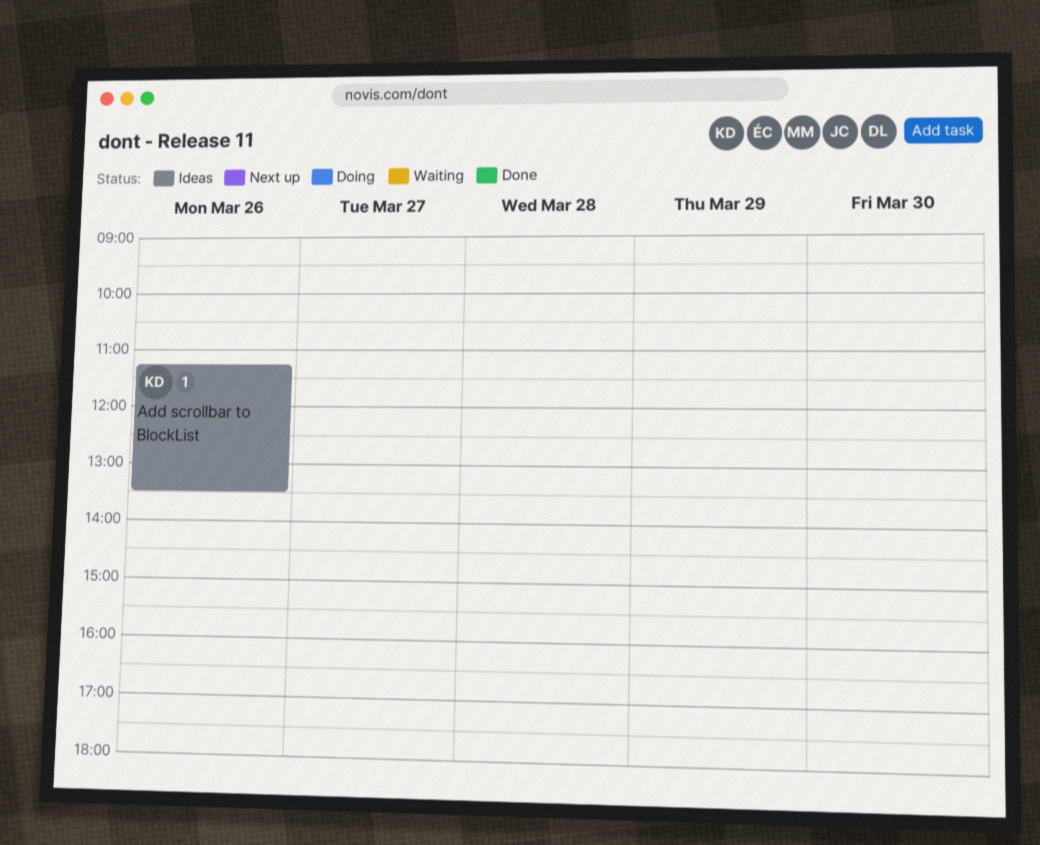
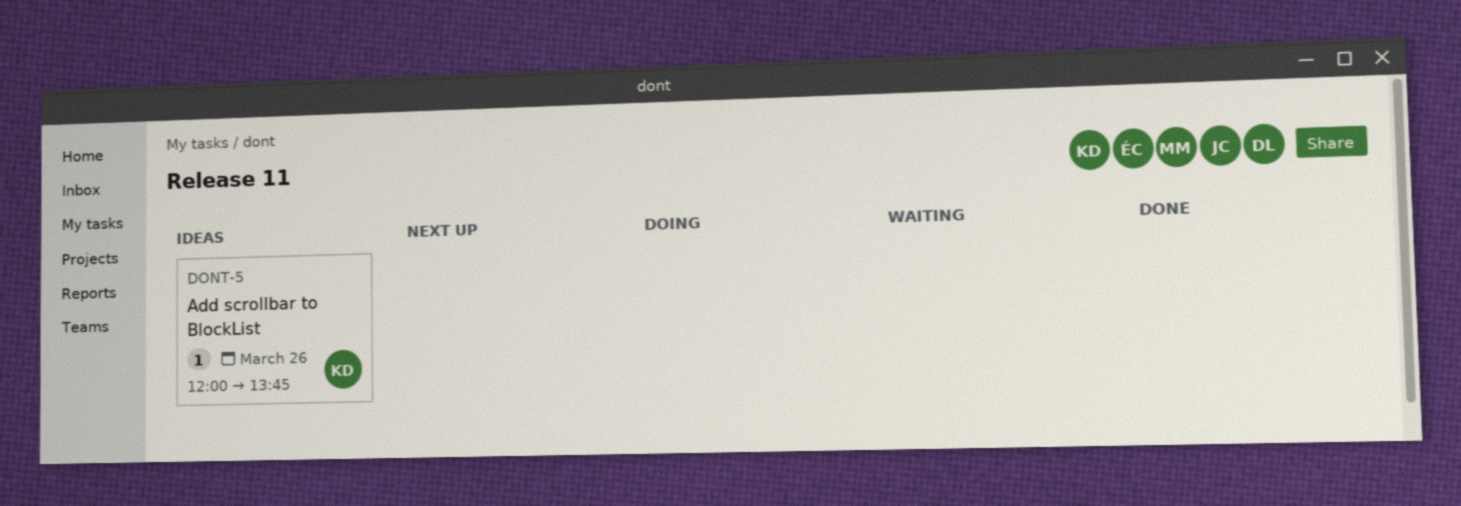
Add scrollbar to BlockList, begins: 11:15 -> 12:00
Add scrollbar to BlockList, ends: 13:30 -> 13:45

